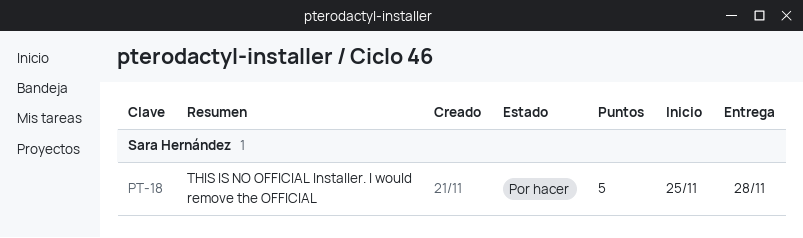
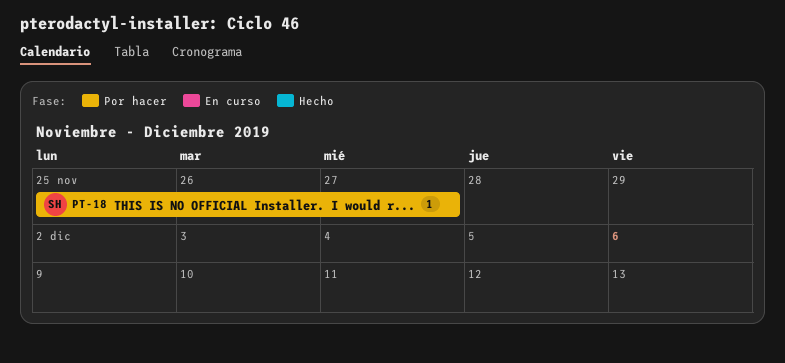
PT-18, estimate: 5 -> 1
PT-18, due: Nov 28 -> Nov 27

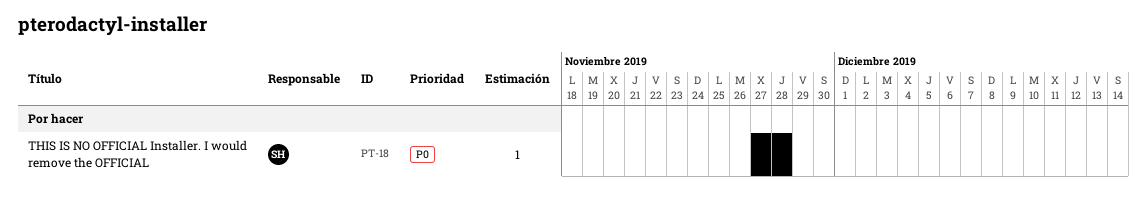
PT-18, start: Nov 25 -> Nov 27
PT-18, due: Nov 27 -> Nov 28

